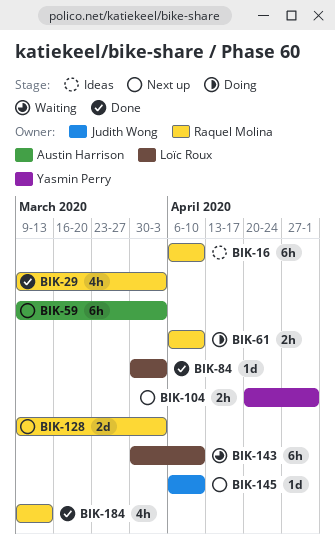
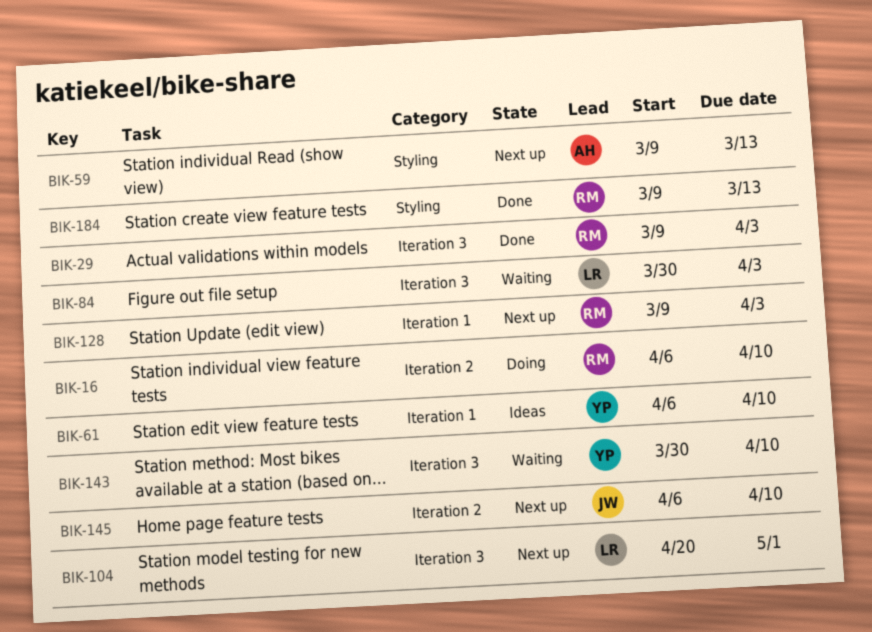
BIK-16, status: Ideas -> Doing
BIK-59, due: Apr 3 -> Mar 13
BIK-61, status: Doing -> Ideas
BIK-61, owner: Raquel Molina -> Yasmin Perry
BIK-84, status: Done -> Waiting
BIK-104, owner: Yasmin Perry -> Loïc Roux
BIK-143, owner: Loïc Roux -> Yasmin Perry

